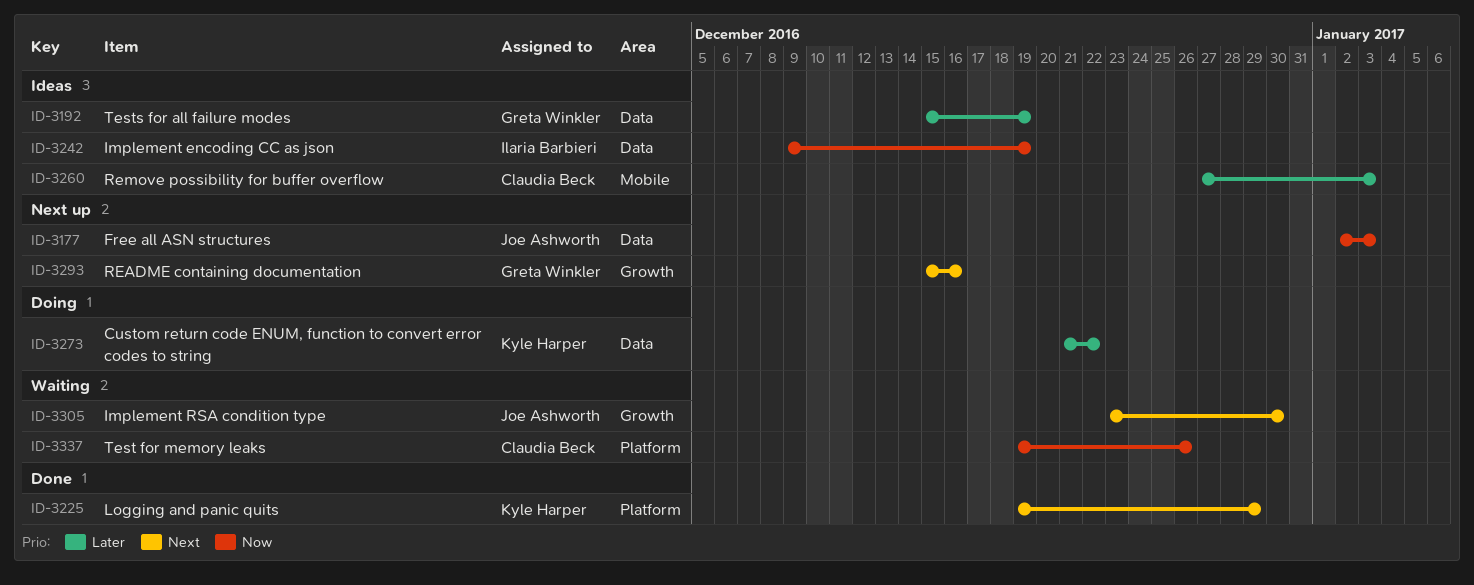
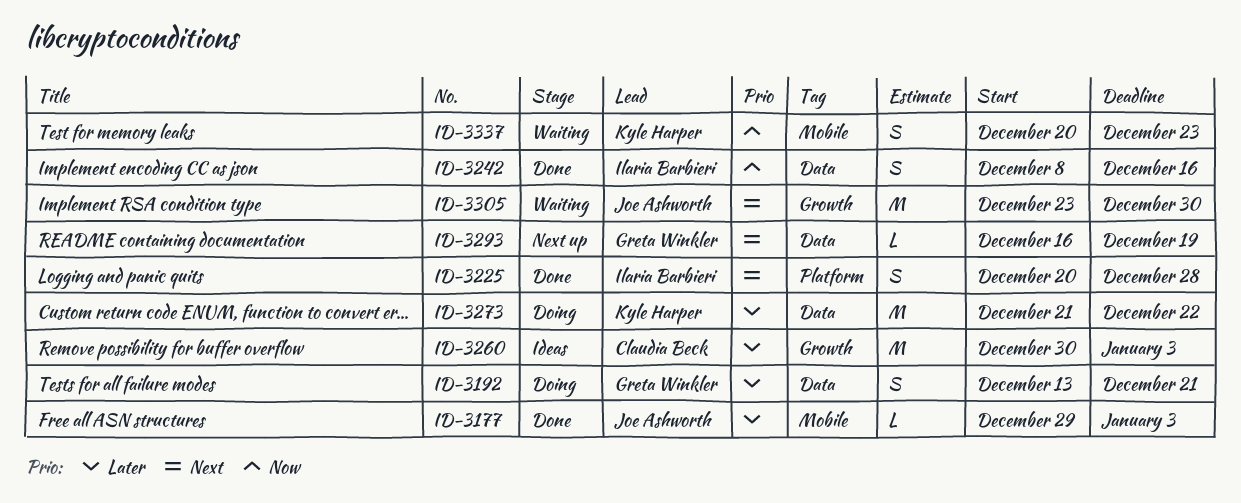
ID-3177, status: Next up -> Done
ID-3177, priority: Now -> Later
ID-3177, label: Data -> Mobile
ID-3177, start: Jan 2 -> Dec 29
ID-3192, status: Ideas -> Doing
ID-3192, start: Dec 15 -> Dec 13
ID-3192, due: Dec 19 -> Dec 21
ID-3225, owner: Kyle Harper -> Ilaria Barbieri
ID-3225, start: Dec 19 -> Dec 20
ID-3225, due: Dec 29 -> Dec 28
ID-3242, status: Ideas -> Done
ID-3242, start: Dec 9 -> Dec 8
ID-3242, due: Dec 19 -> Dec 16
ID-3260, label: Mobile -> Growth
ID-3260, start: Dec 27 -> Dec 30
ID-3293, label: Growth -> Data
ID-3293, start: Dec 15 -> Dec 16
ID-3293, due: Dec 16 -> Dec 19
ID-3337, owner: Claudia Beck -> Kyle Harper
ID-3337, label: Platform -> Mobile
ID-3337, start: Dec 19 -> Dec 20
ID-3337, due: Dec 26 -> Dec 23

